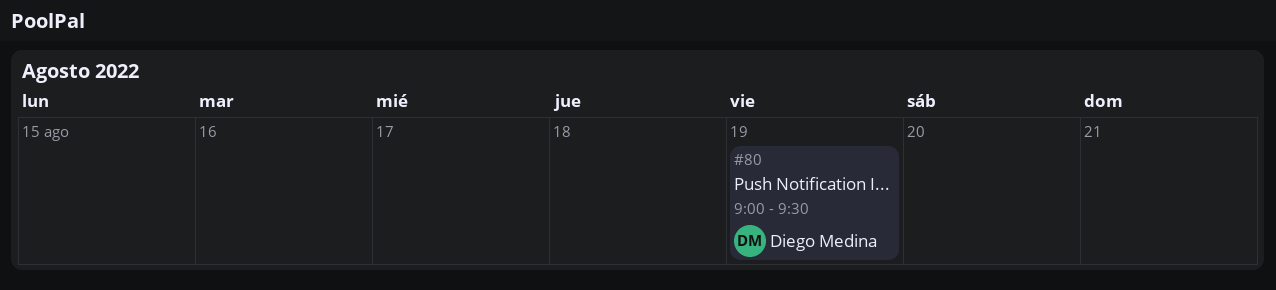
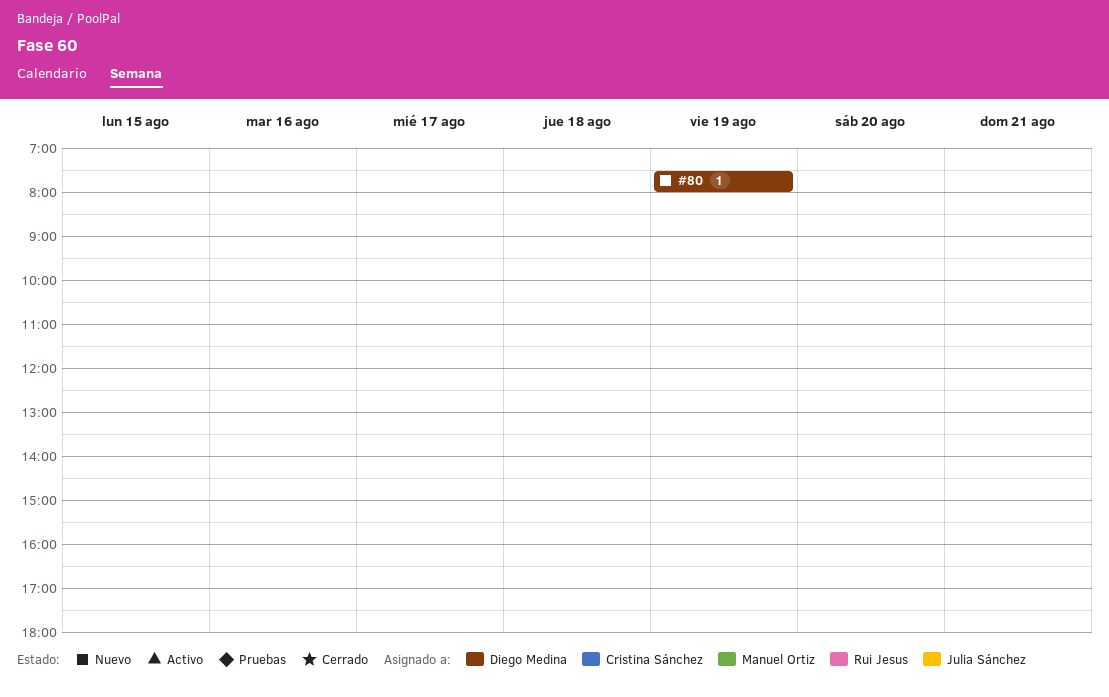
#80, begins: 09:00 -> 07:30
#80, ends: 09:30 -> 08:00

